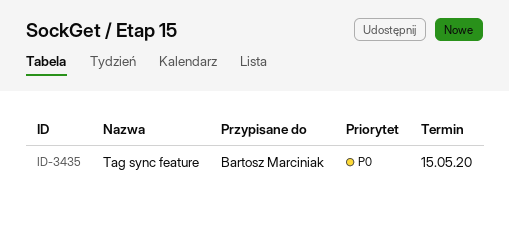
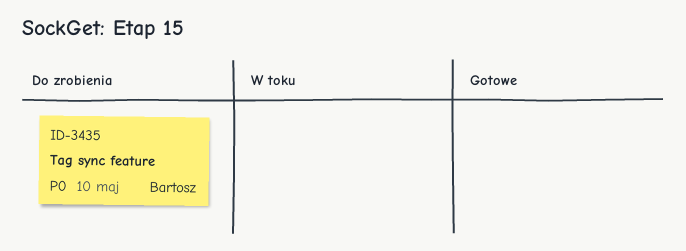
ID-3435, due: May 15 -> May 10

